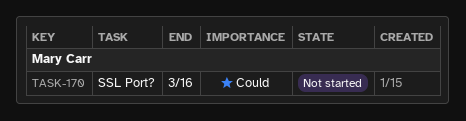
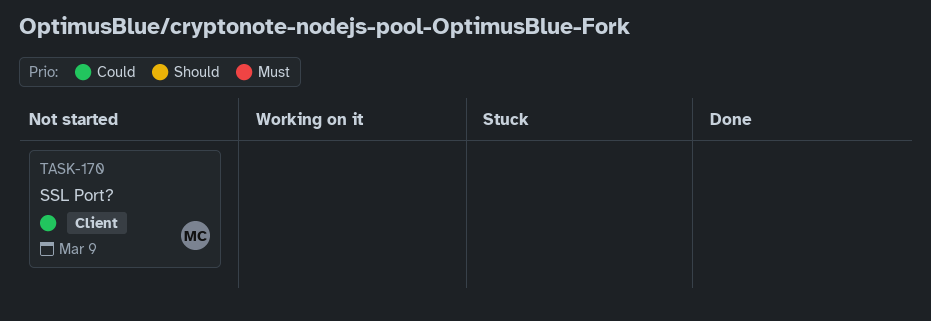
TASK-170, due: Mar 16 -> Mar 9

